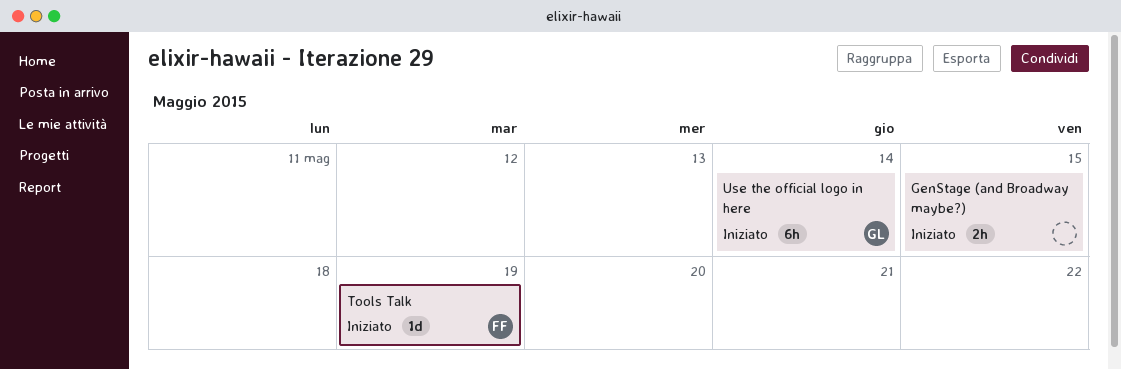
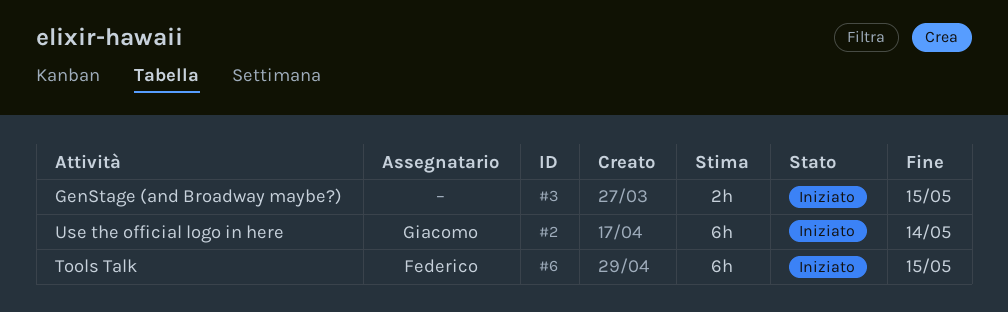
Tools Talk, estimate: 1d -> 6h
Tools Talk, due: May 19 -> May 15

